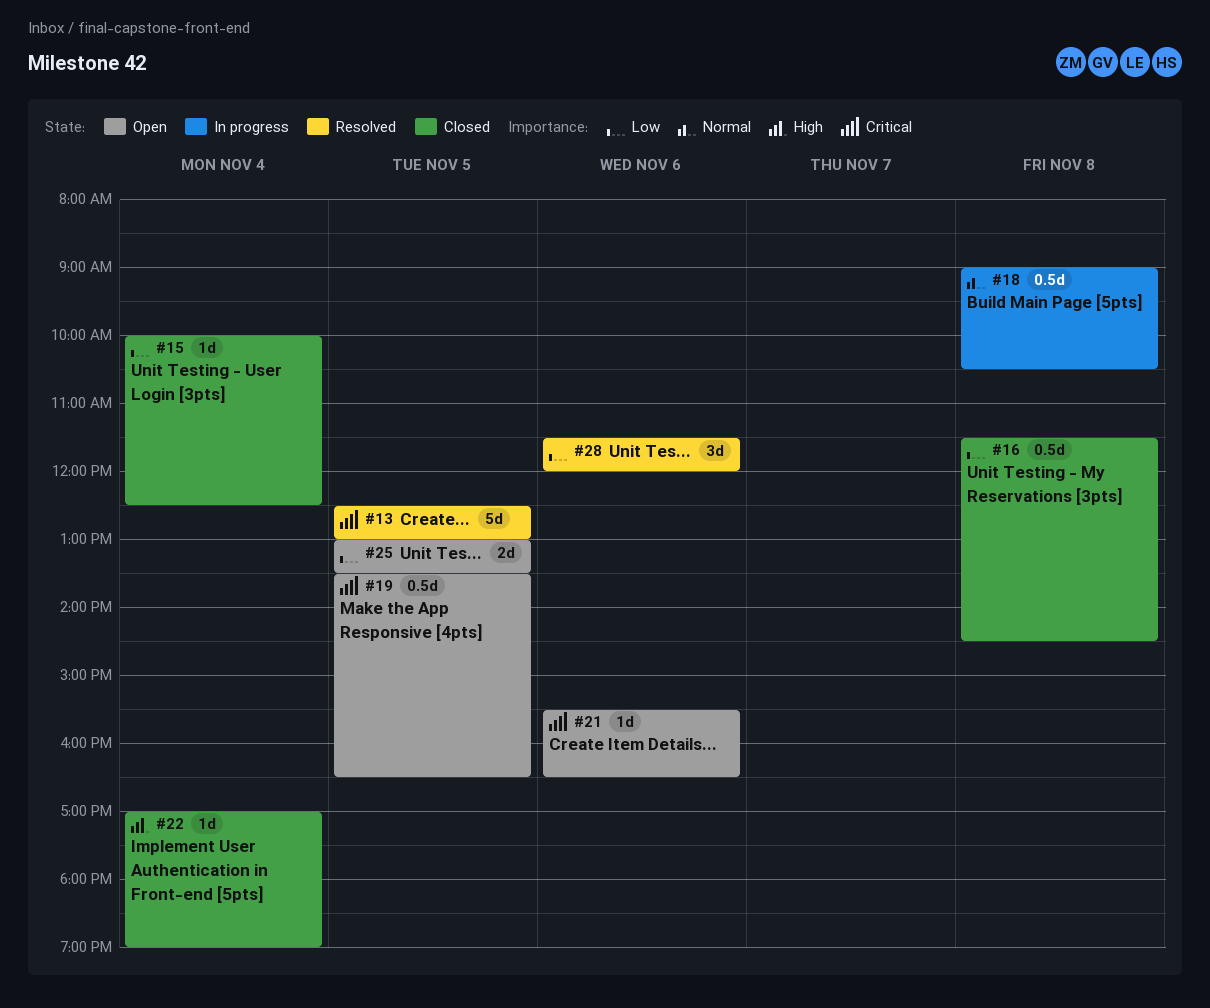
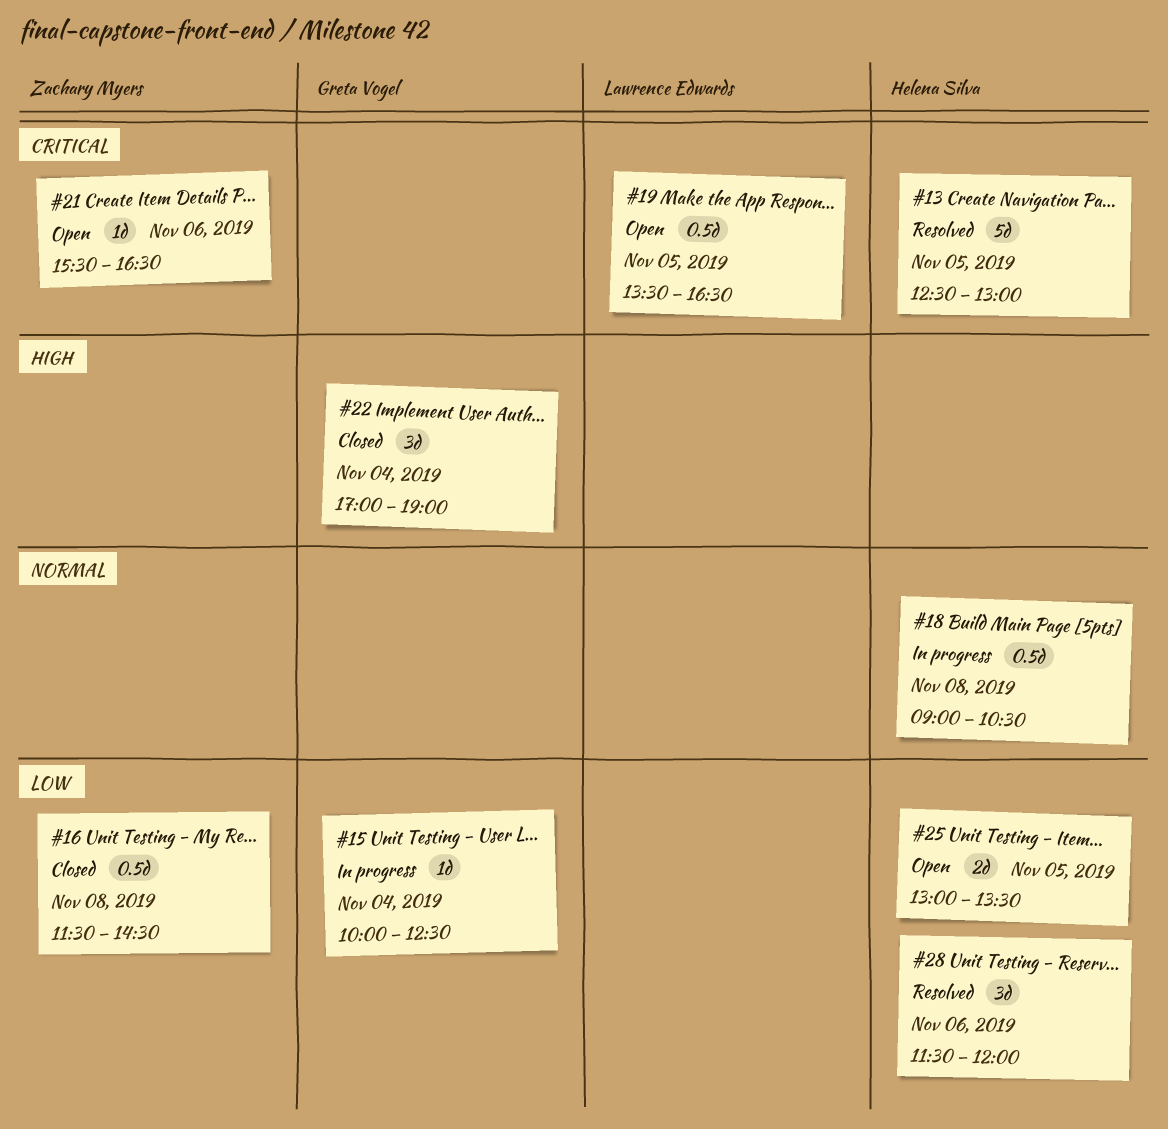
#15, status: Closed -> In progress
#22, estimate: 1d -> 3d

